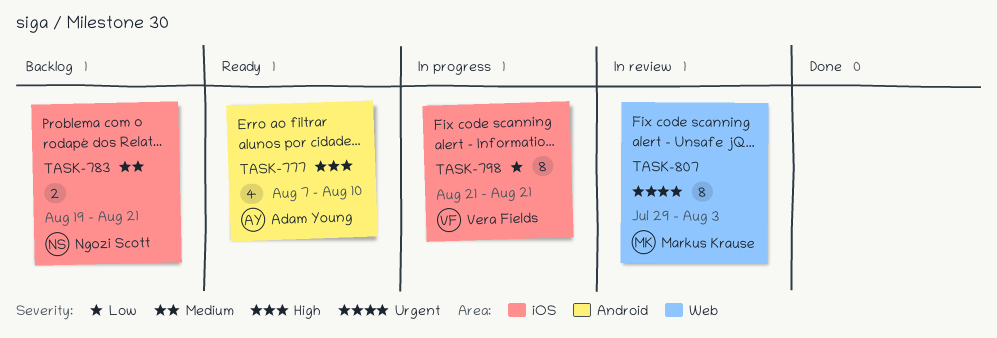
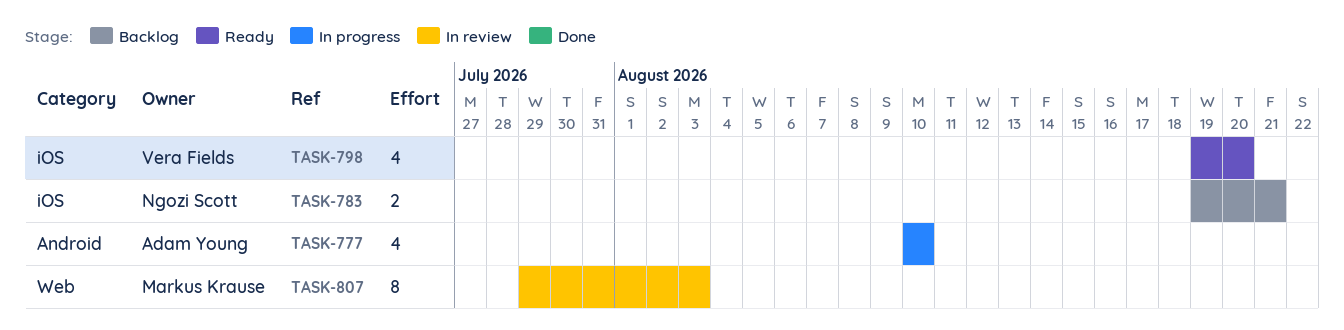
TASK-777, status: Ready -> In progress
TASK-777, start: Aug 7 -> Aug 10
TASK-798, status: In progress -> Ready
TASK-798, estimate: 8 -> 4
TASK-798, start: Aug 21 -> Aug 19
TASK-798, due: Aug 21 -> Aug 20

